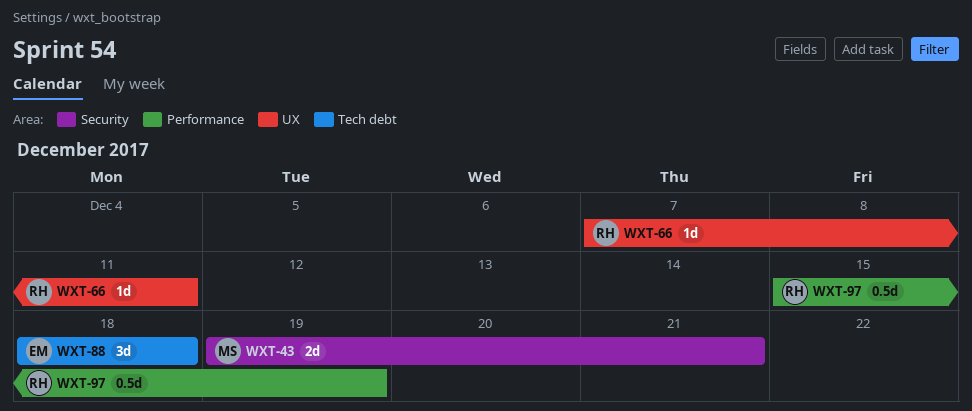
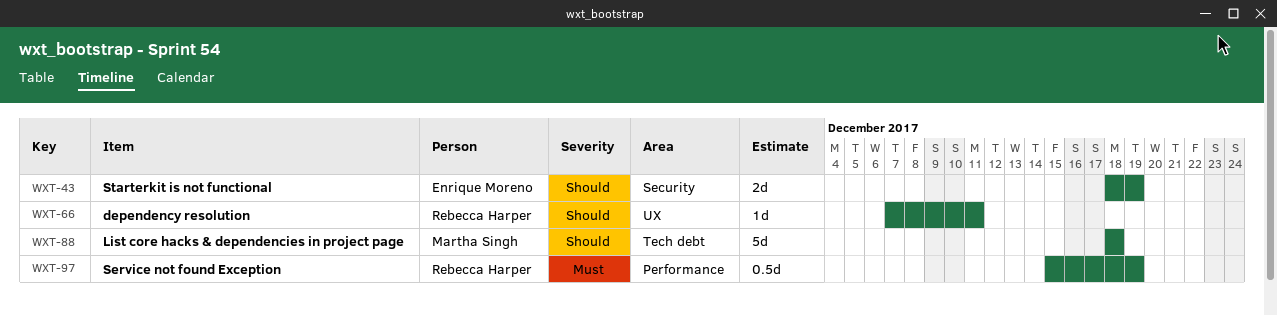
WXT-43, owner: Martha Singh -> Enrique Moreno
WXT-43, start: Dec 19 -> Dec 18
WXT-43, due: Dec 21 -> Dec 19
WXT-88, owner: Enrique Moreno -> Martha Singh
WXT-88, estimate: 3d -> 5d

